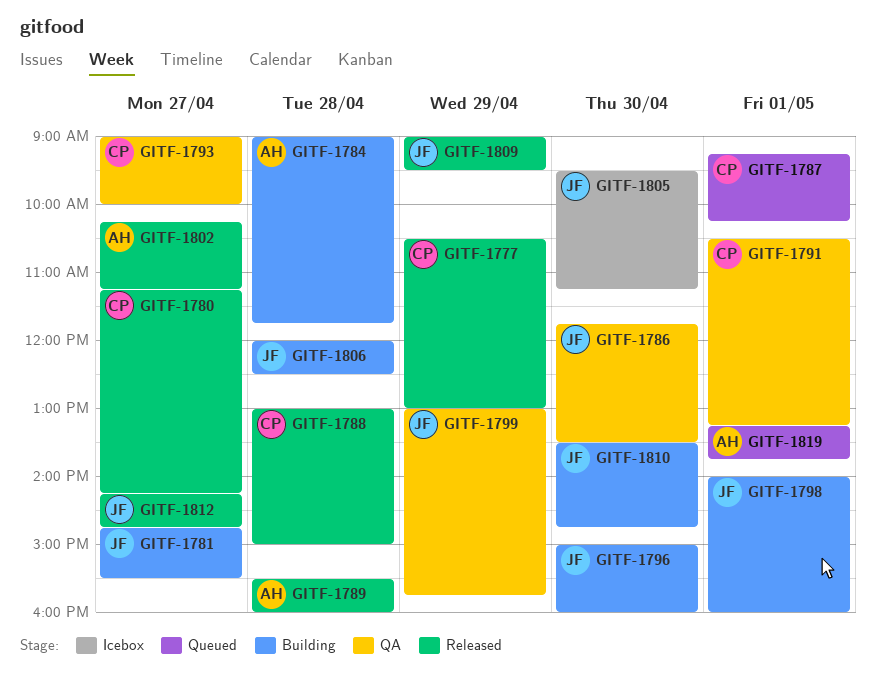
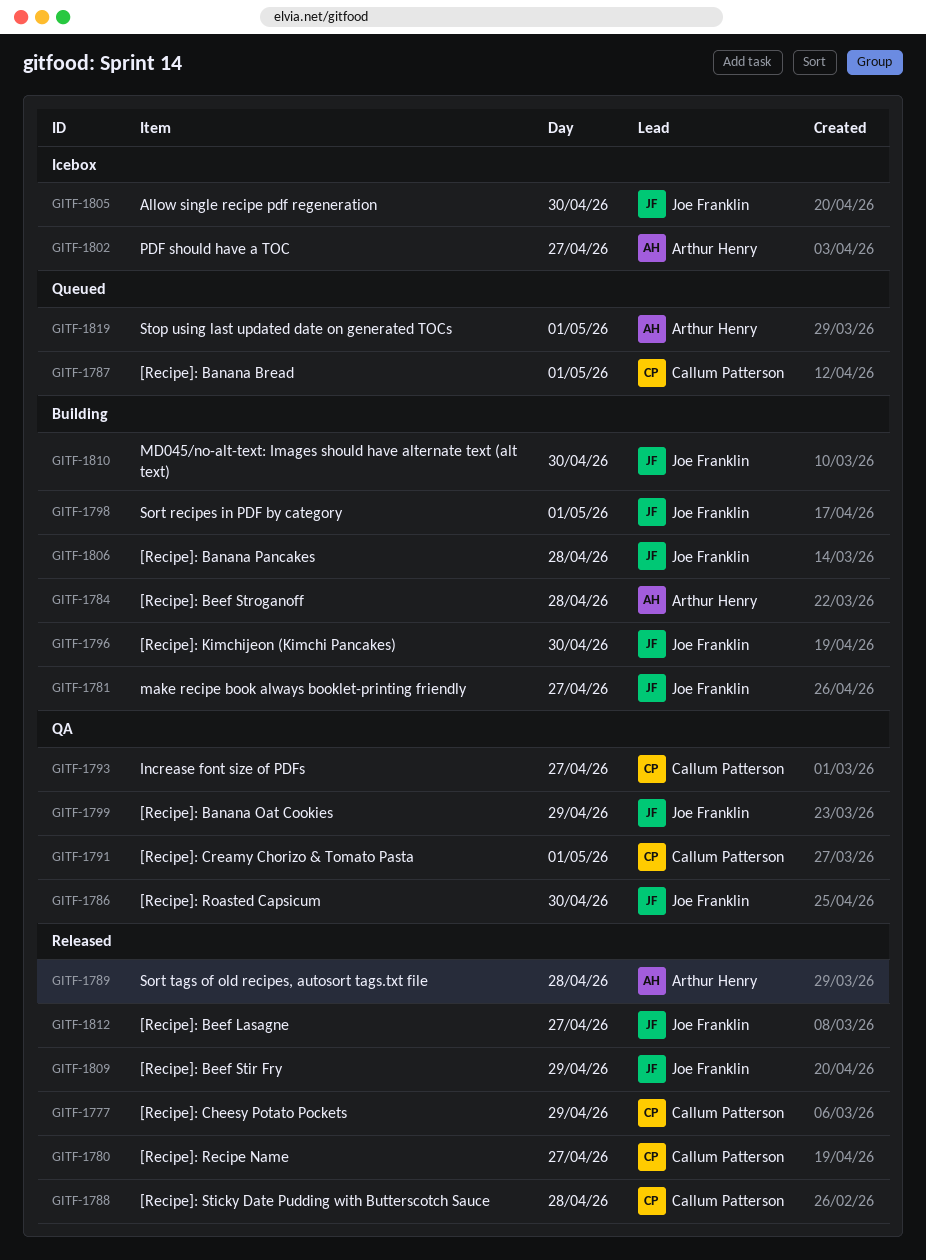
GITF-1802, status: Released -> Icebox

